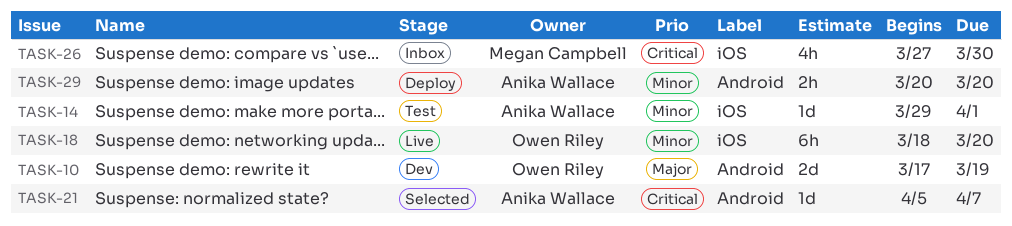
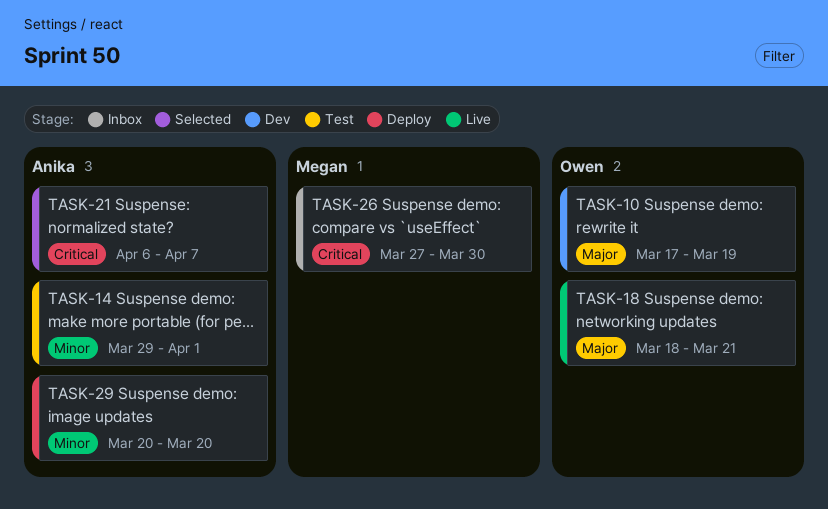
TASK-18, priority: Minor -> Major
TASK-18, due: Mar 20 -> Mar 21
TASK-21, start: Apr 5 -> Apr 6

